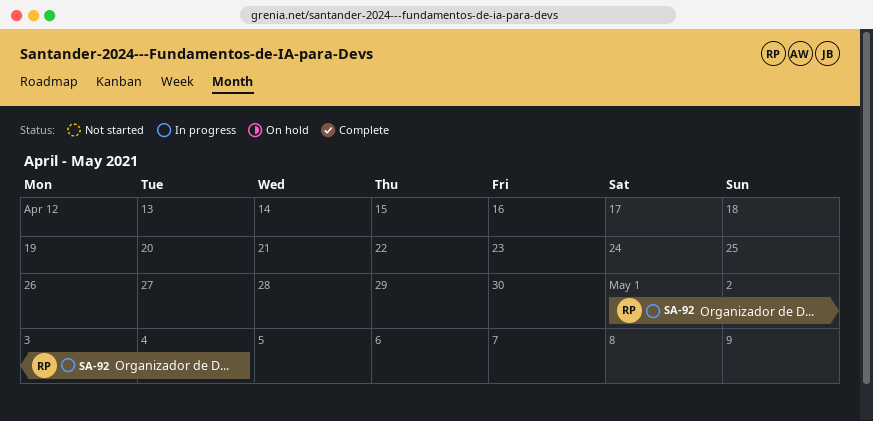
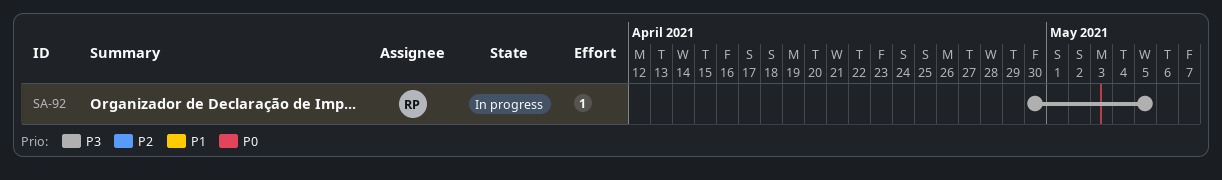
SA-92, start: May 1 -> Apr 30
SA-92, due: May 4 -> May 5

